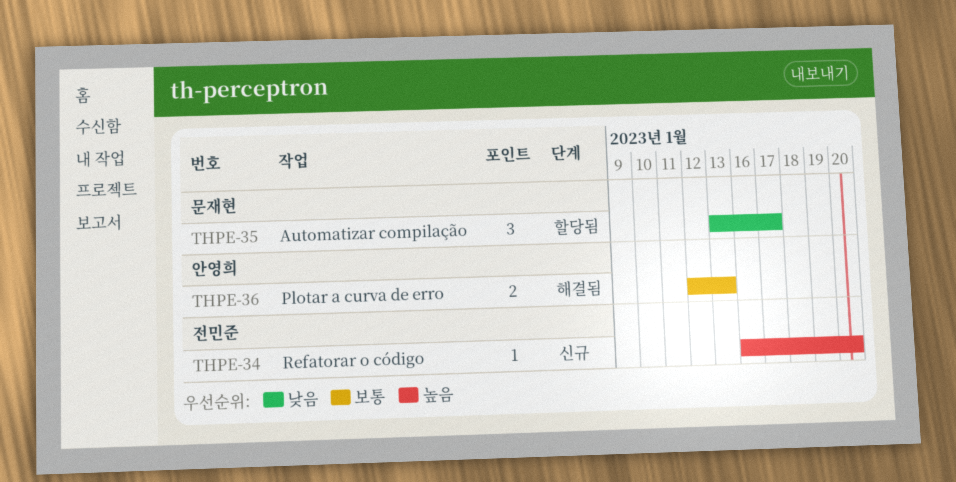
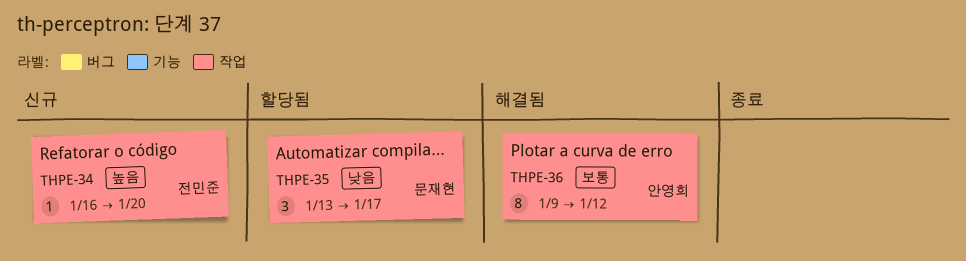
THPE-36, estimate: 2 -> 8
THPE-36, start: Jan 12 -> Jan 9
THPE-36, due: Jan 13 -> Jan 12

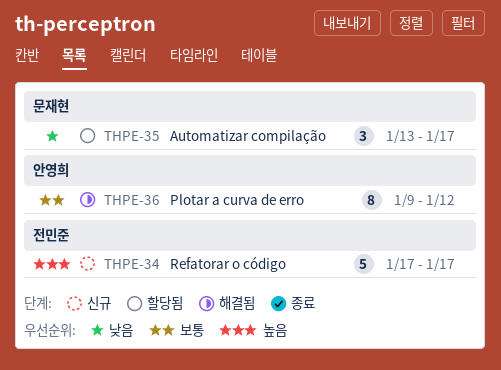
THPE-34, estimate: 1 -> 5
THPE-34, start: Jan 16 -> Jan 17
THPE-34, due: Jan 20 -> Jan 17

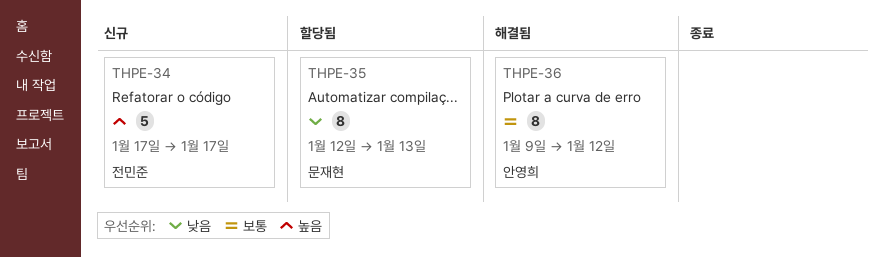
THPE-35, estimate: 3 -> 8
THPE-35, start: Jan 13 -> Jan 12
THPE-35, due: Jan 17 -> Jan 13

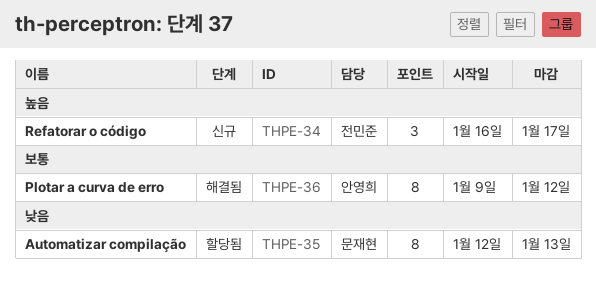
THPE-34, estimate: 5 -> 3
THPE-34, start: Jan 17 -> Jan 16

